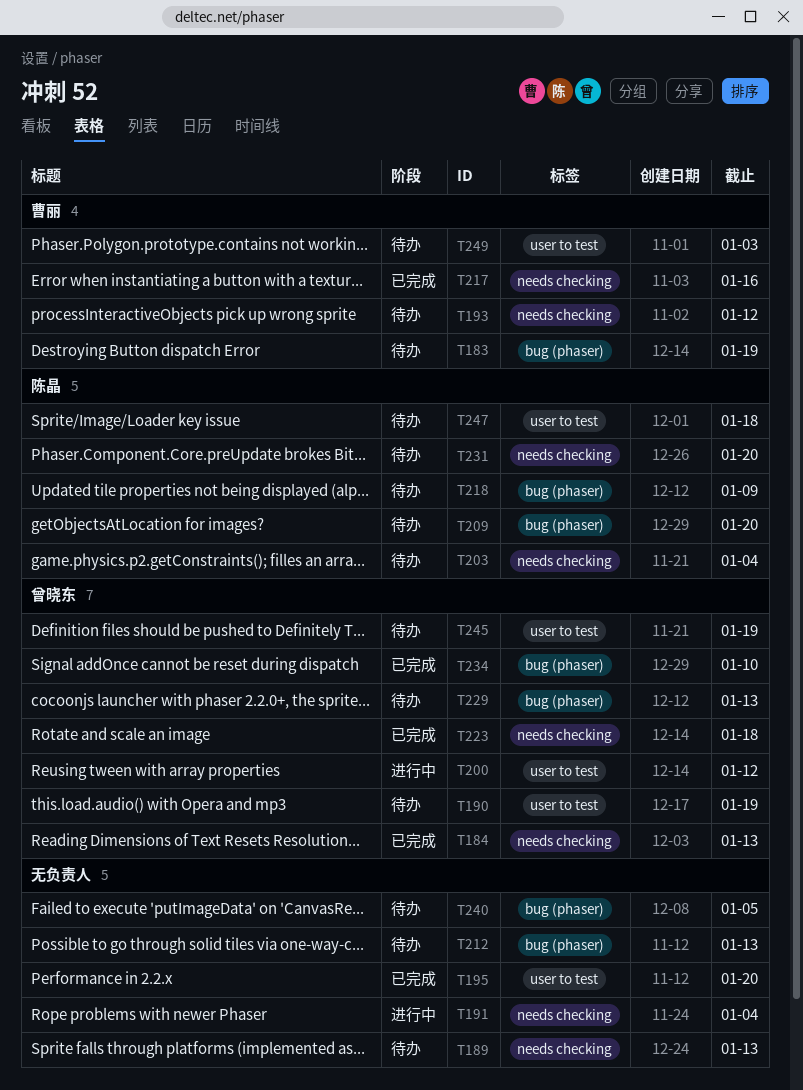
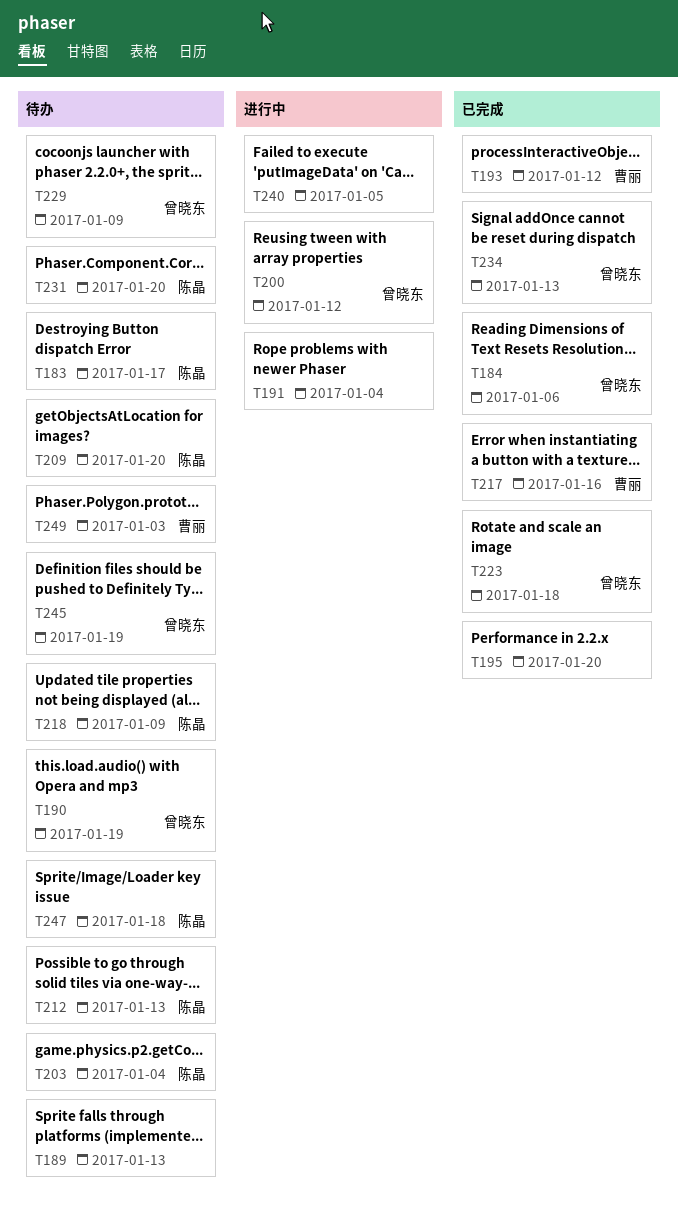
T183, owner: 曹丽 -> 陈晶
T183, due: Jan 19 -> Jan 17
T184, due: Jan 13 -> Jan 6
T193, status: 待办 -> 已完成
T212, owner: none -> 陈晶
T229, due: Jan 13 -> Jan 9
T234, due: Jan 10 -> Jan 13
T240, status: 待办 -> 进行中

